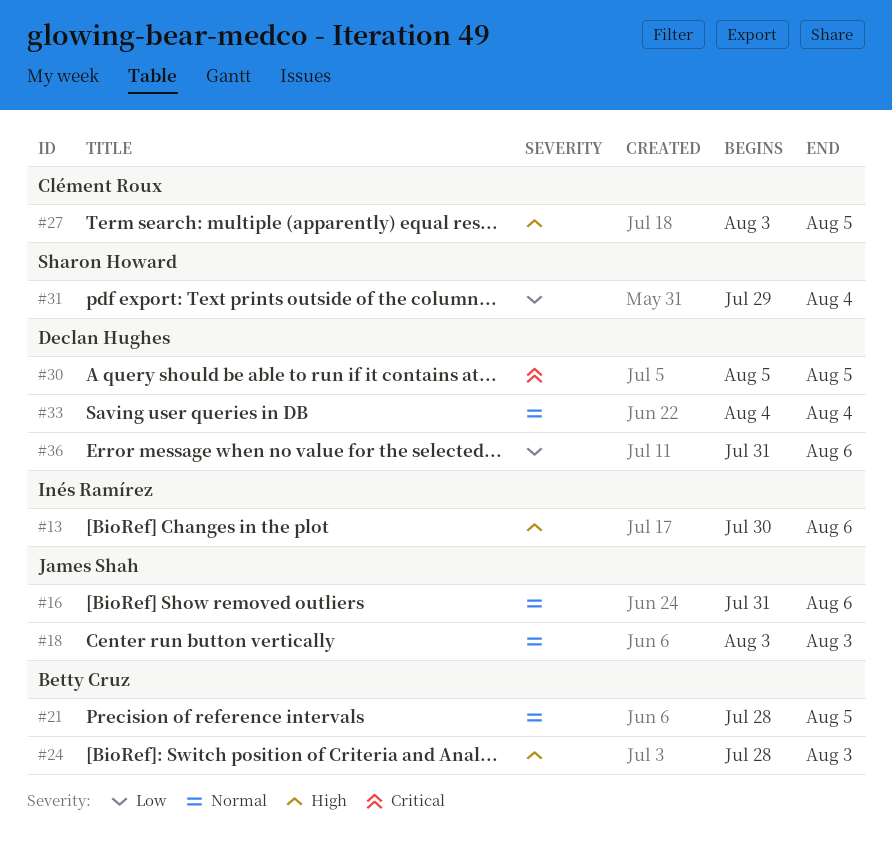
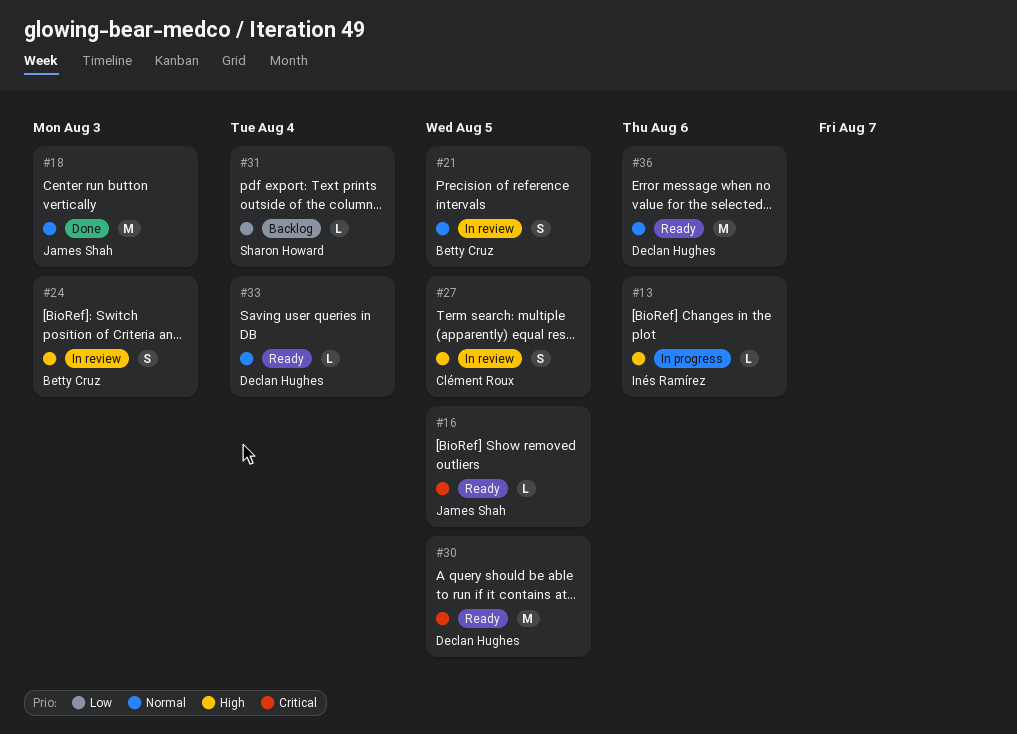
#16, priority: Normal -> Critical
#16, due: Aug 6 -> Aug 5
#36, priority: Low -> Normal

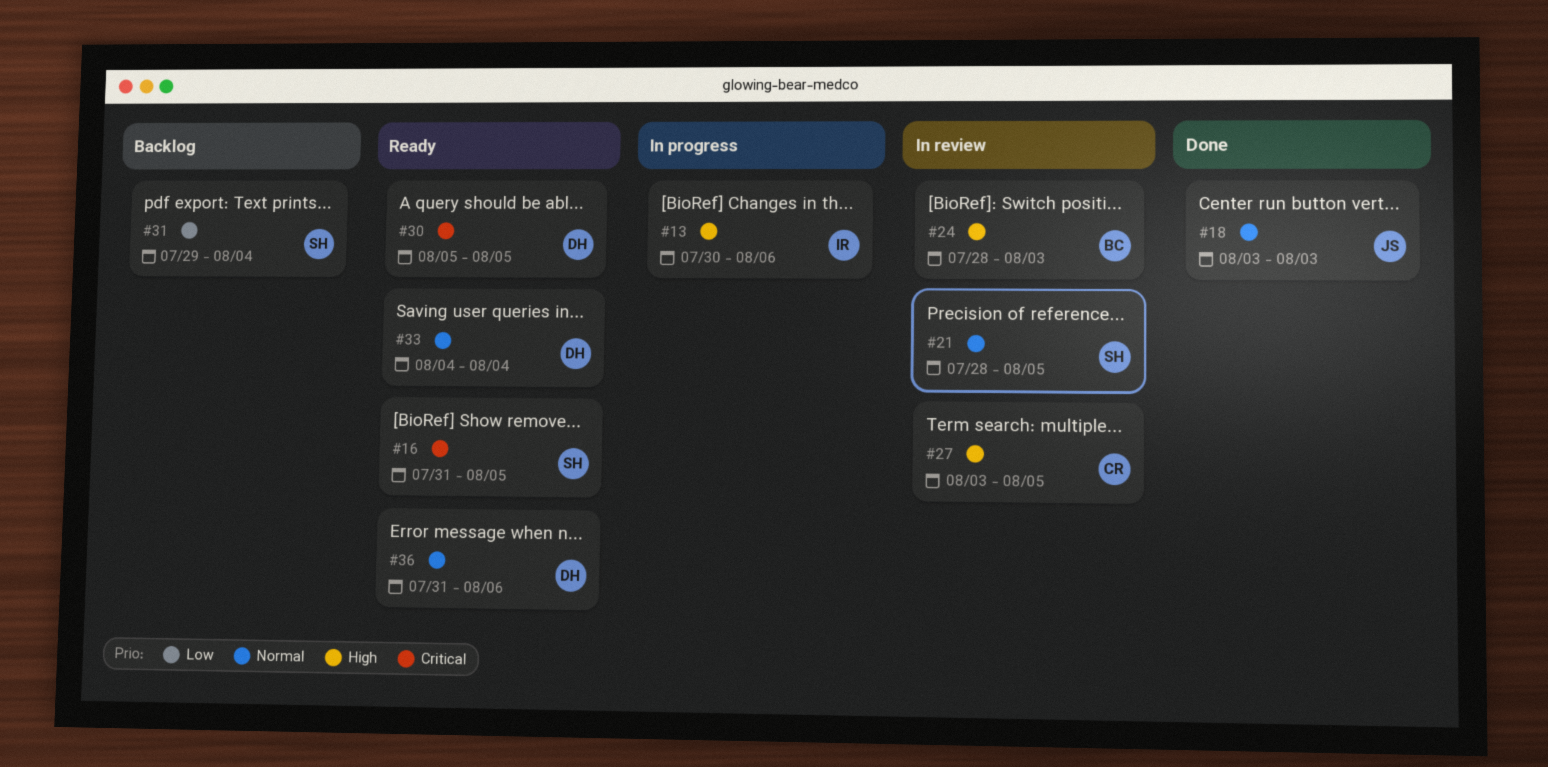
#16, owner: James Shah -> Sharon Howard
#21, owner: Betty Cruz -> Sharon Howard

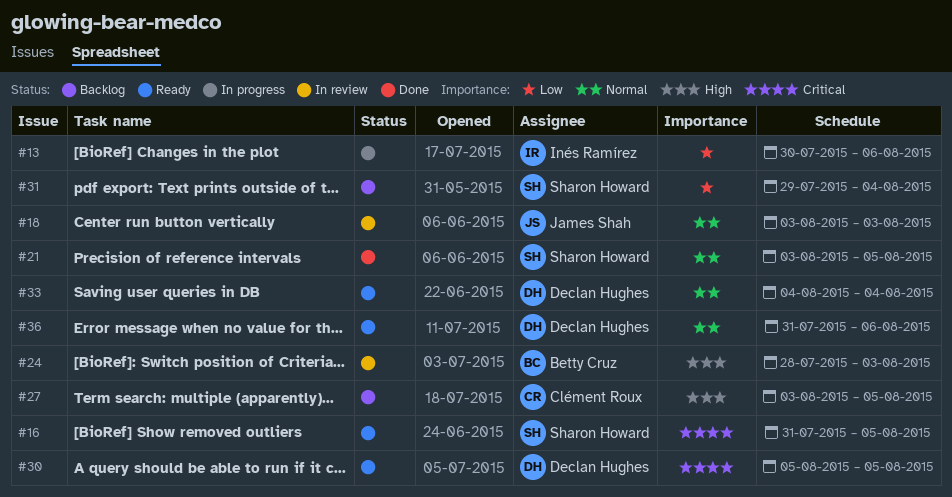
#13, priority: High -> Low
#18, status: Done -> In review
#21, status: In review -> Done
#21, start: Jul 28 -> Aug 3
#27, status: In review -> Backlog

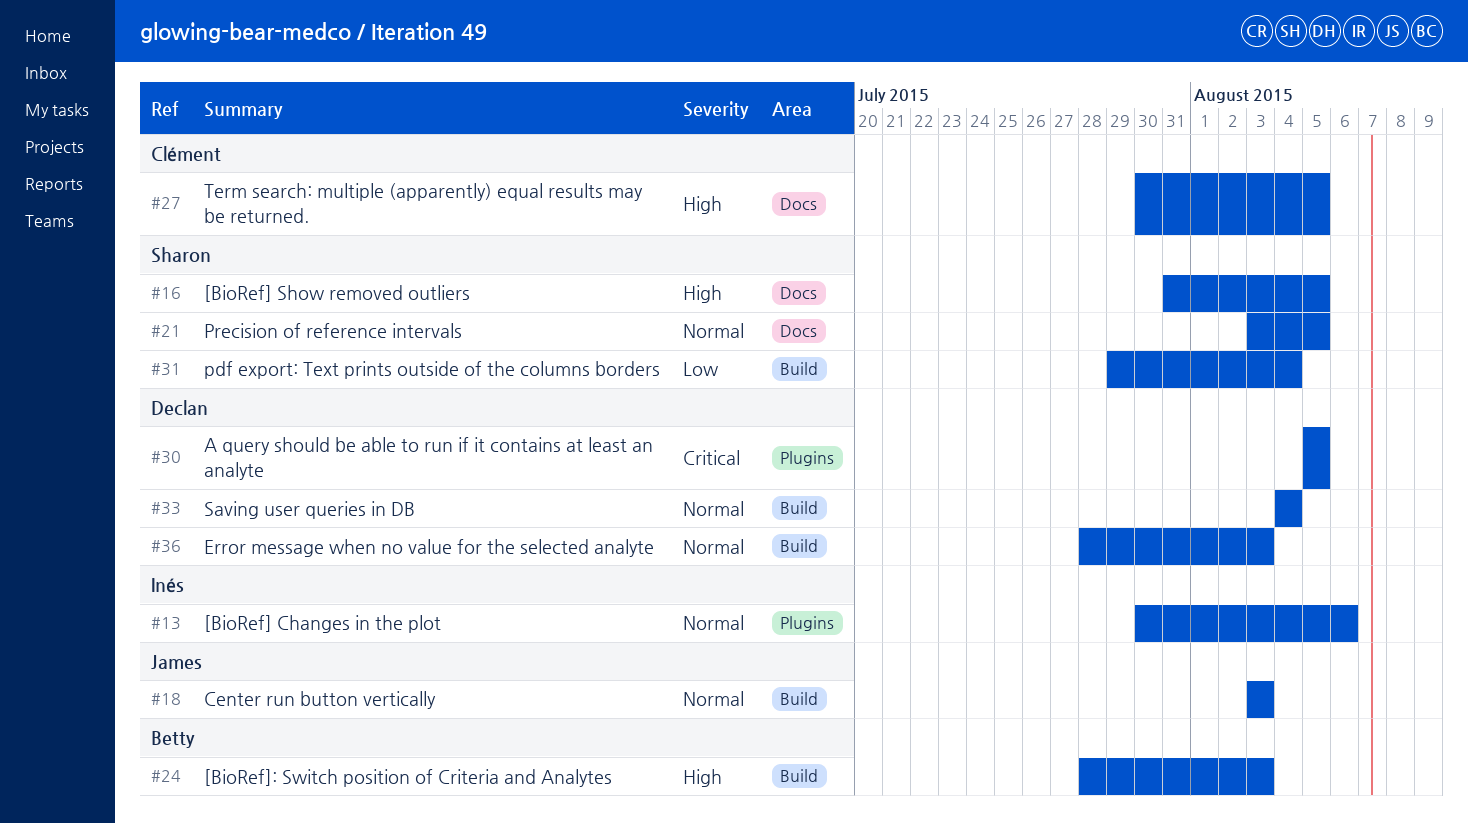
#13, priority: Low -> Normal
#16, priority: Critical -> High
#27, start: Aug 3 -> Jul 30
#36, start: Jul 31 -> Jul 28
#36, due: Aug 6 -> Aug 3

